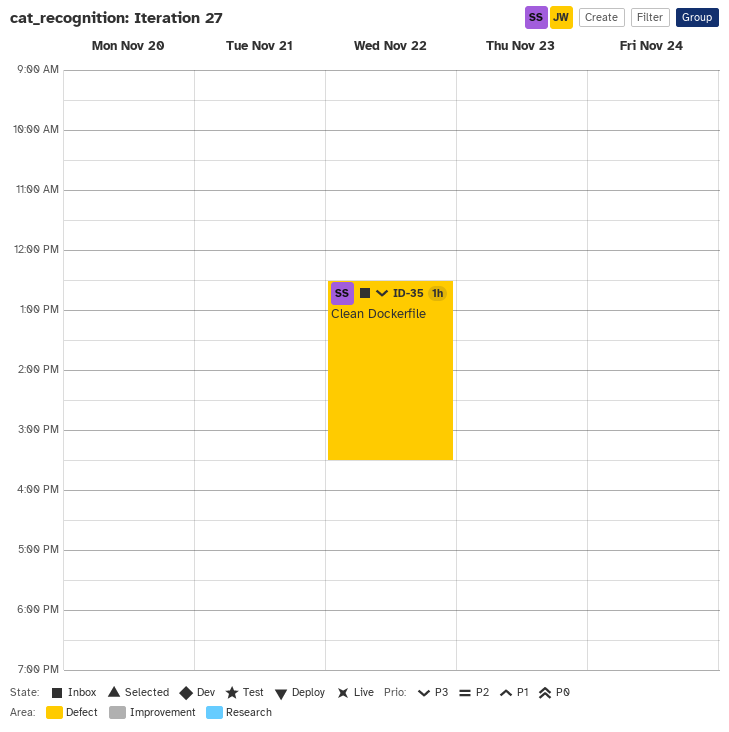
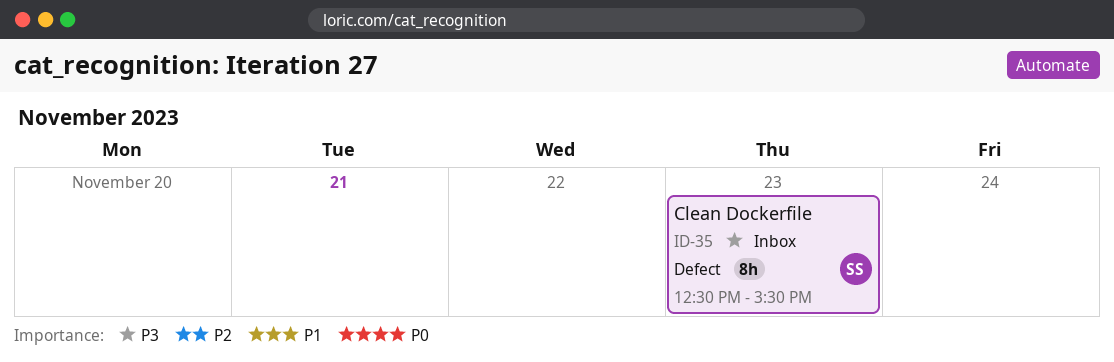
ID-35, estimate: 1h -> 8h
ID-35, day: Nov 22 -> Nov 23

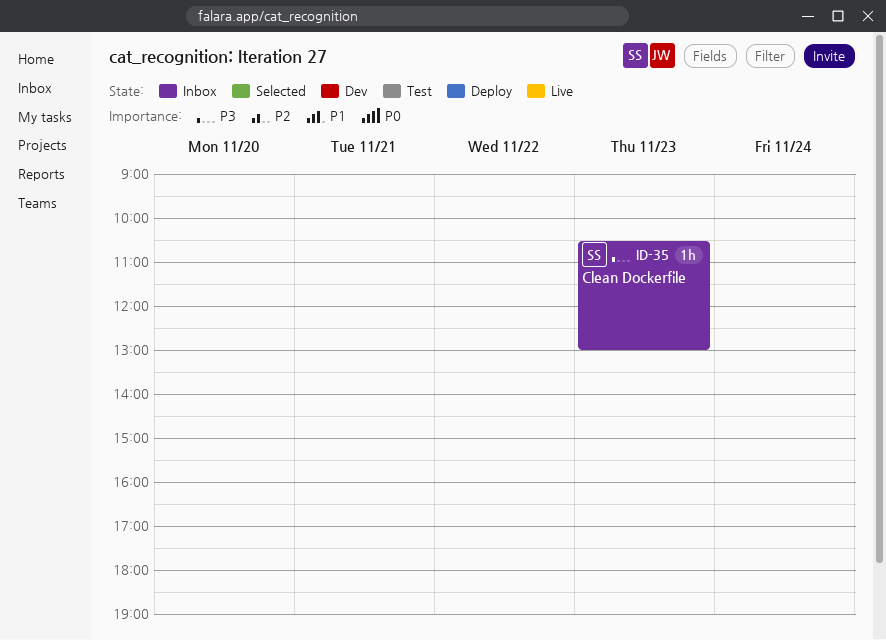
ID-35, estimate: 8h -> 1h
ID-35, begins: 12:30 -> 10:30
ID-35, ends: 15:30 -> 13:00

